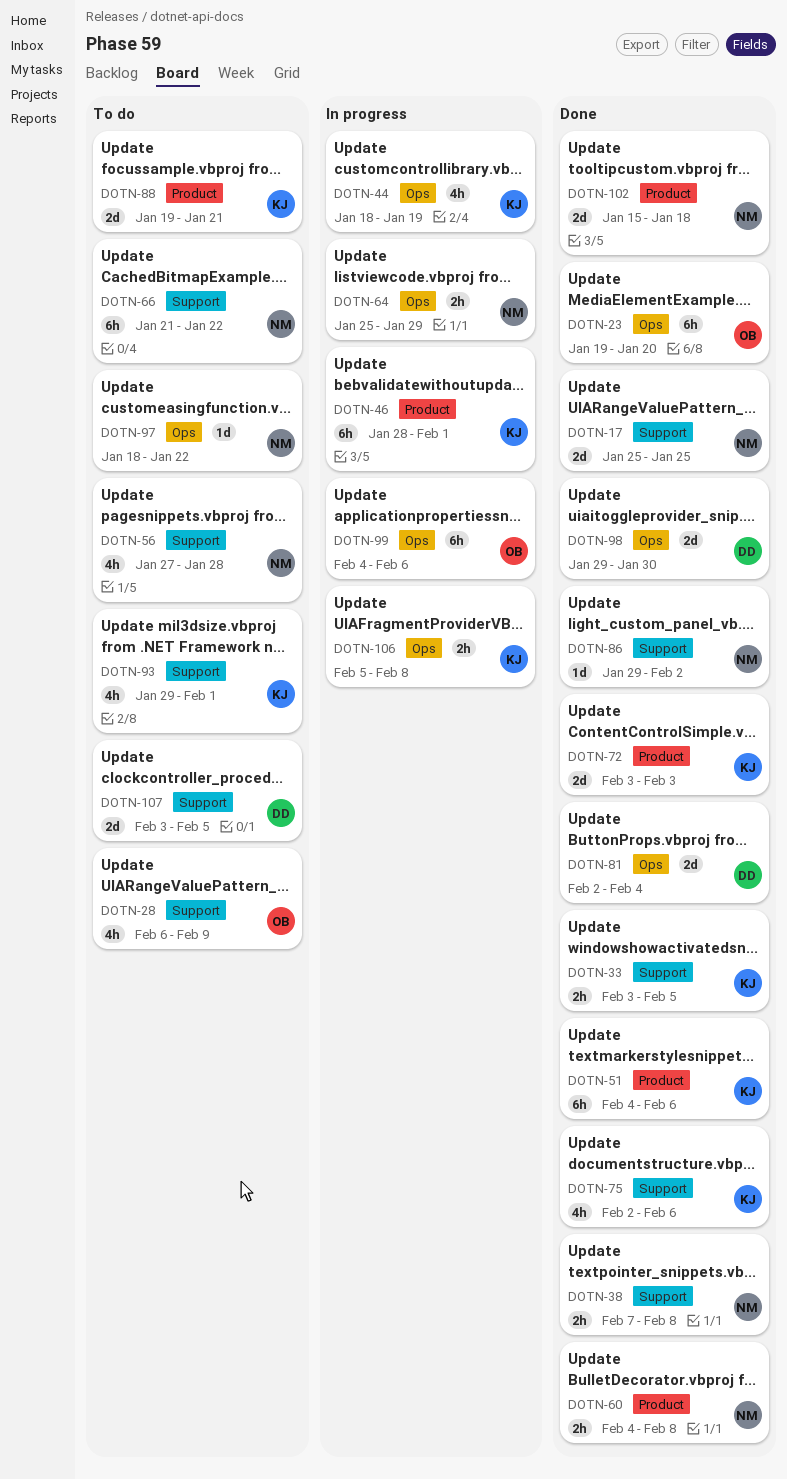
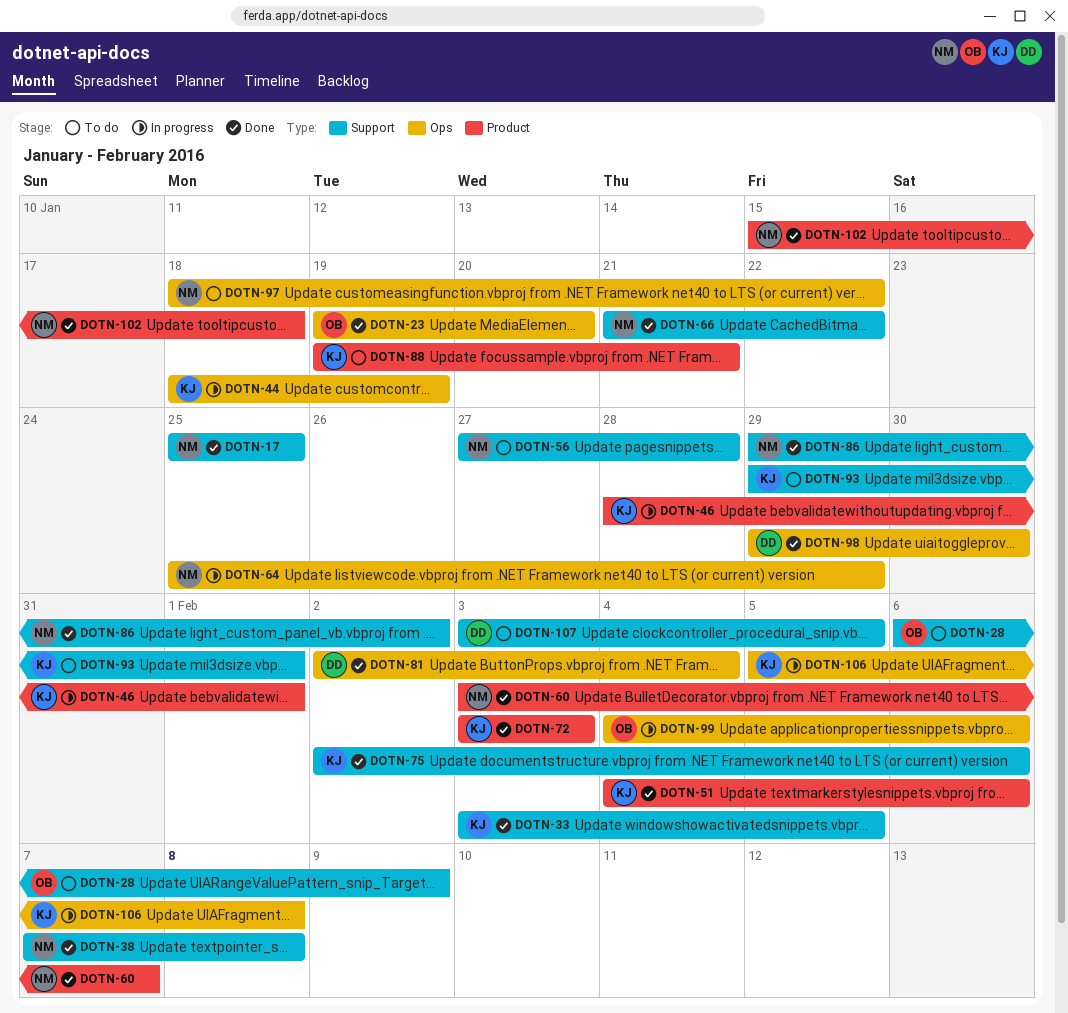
DOTN-60, start: Feb 4 -> Feb 3
DOTN-60, due: Feb 8 -> Feb 7
DOTN-66, status: To do -> Done

